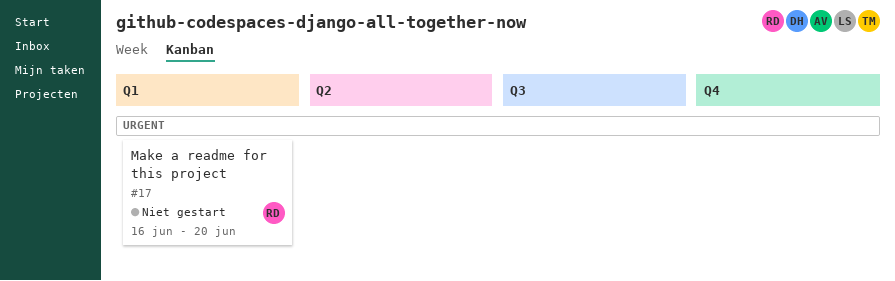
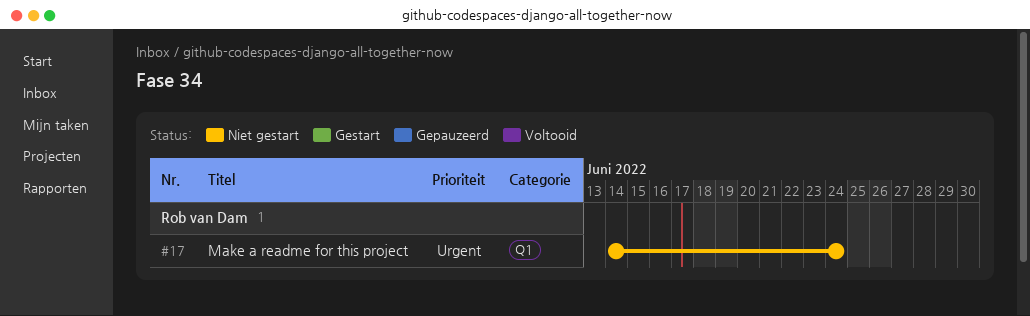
#17, start: Jun 16 -> Jun 14
#17, due: Jun 20 -> Jun 24

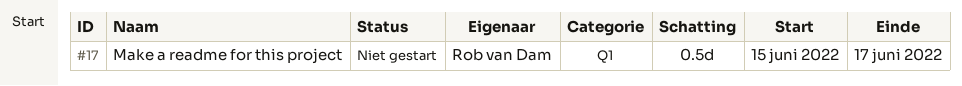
#17, start: Jun 14 -> Jun 15
#17, due: Jun 24 -> Jun 17

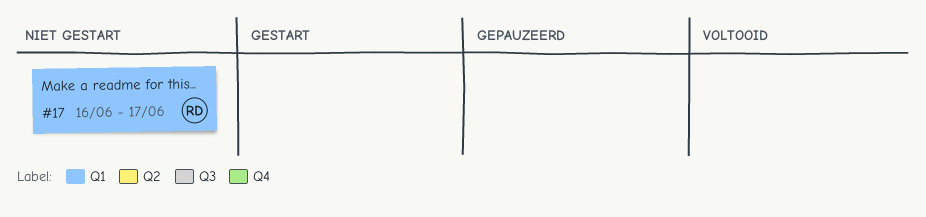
#17, start: Jun 15 -> Jun 16

